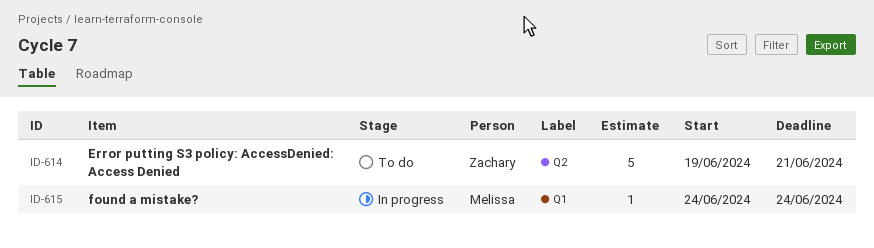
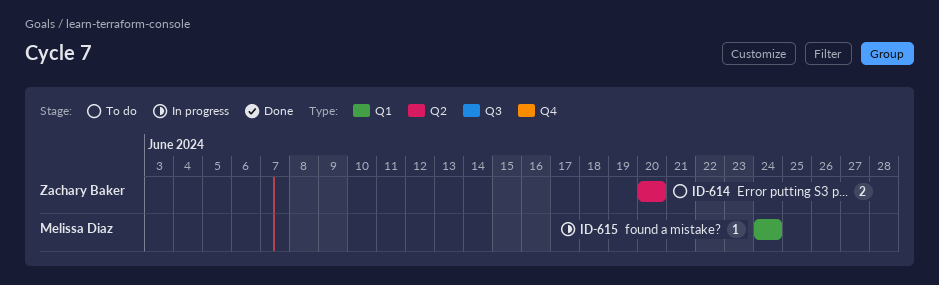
ID-614, estimate: 5 -> 2
ID-614, start: Jun 19 -> Jun 20
ID-614, due: Jun 21 -> Jun 20

